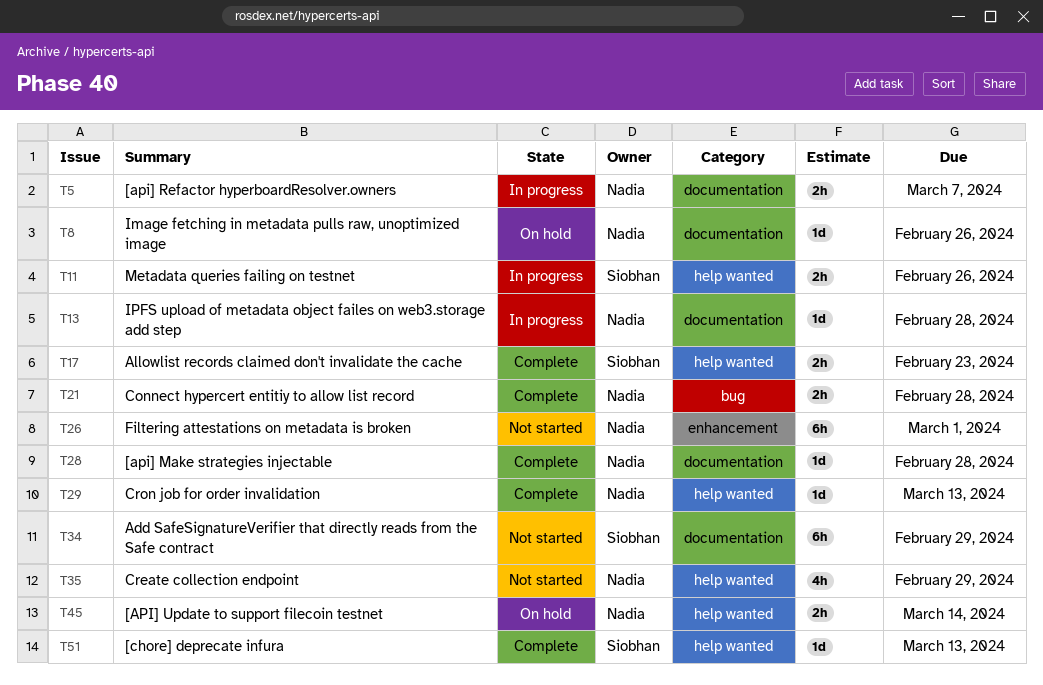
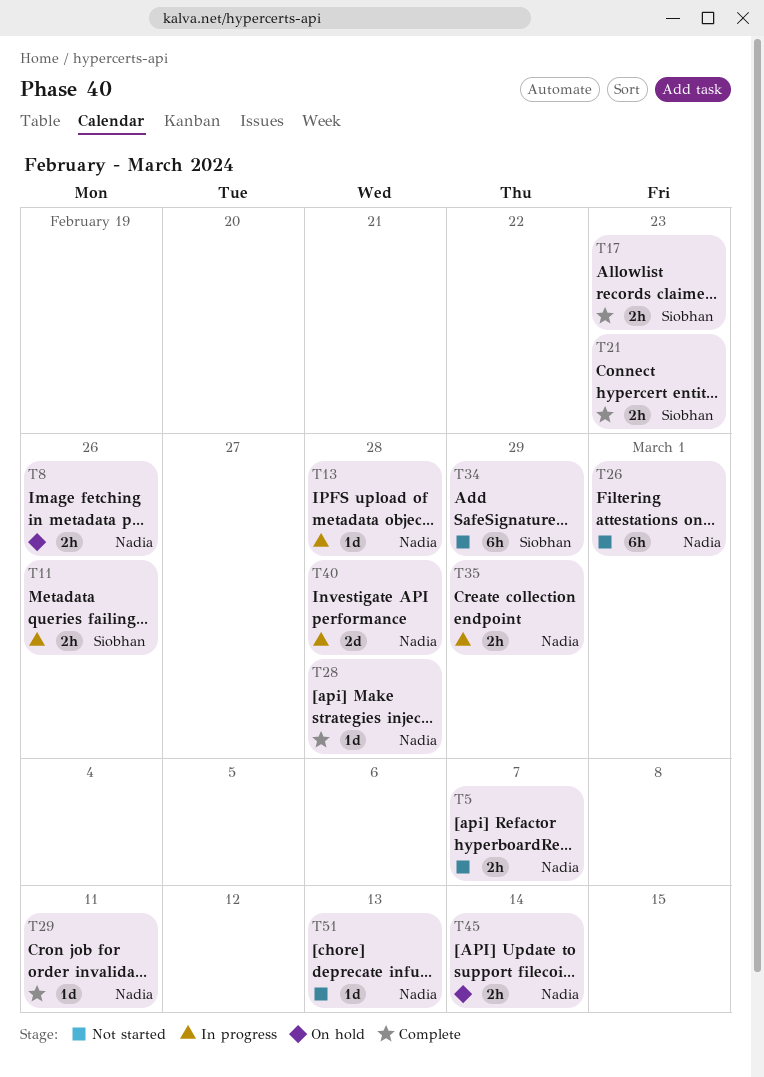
T5, status: In progress -> Not started
T8, estimate: 1d -> 2h
T21, owner: Nadia -> Siobhan
T21, due: Feb 28 -> Feb 23
T29, due: Mar 13 -> Mar 11
T35, status: Not started -> In progress
T35, estimate: 4h -> 2h
T40: none -> present
T51, status: Complete -> Not started
T51, owner: Siobhan -> Nadia

